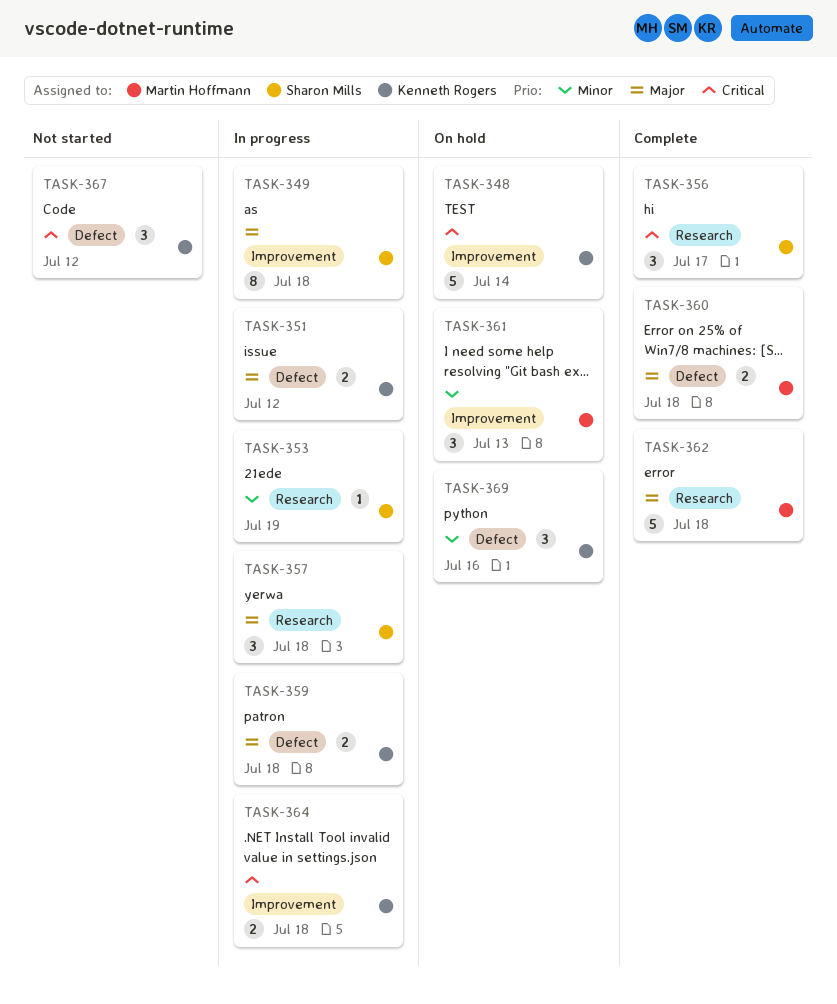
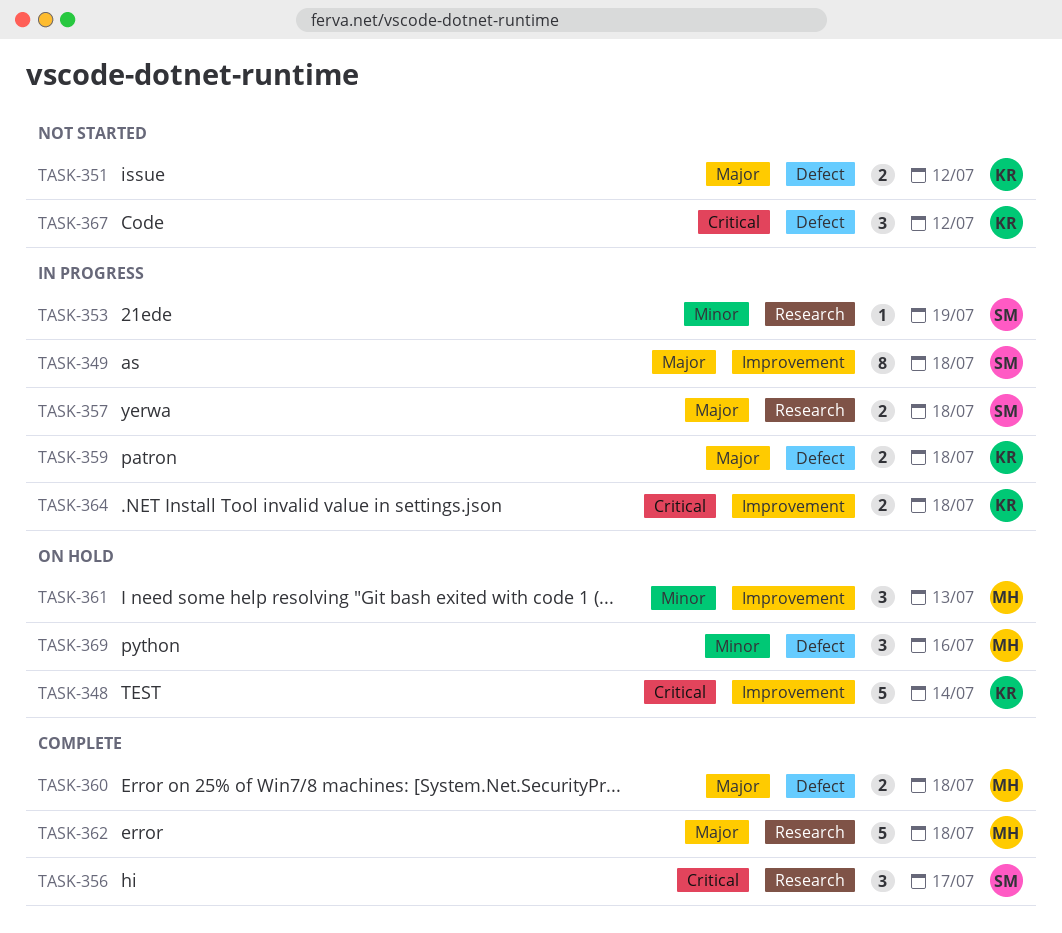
TASK-351, status: In progress -> Not started
TASK-357, estimate: 3 -> 2
TASK-369, owner: Kenneth Rogers -> Martin Hoffmann

